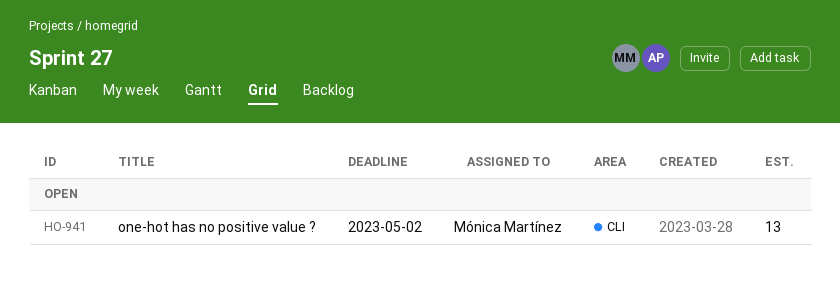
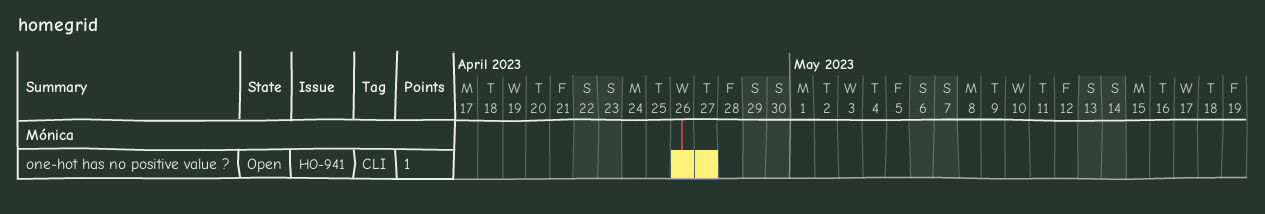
HO-941, estimate: 13 -> 1
HO-941, due: May 2 -> Apr 27

